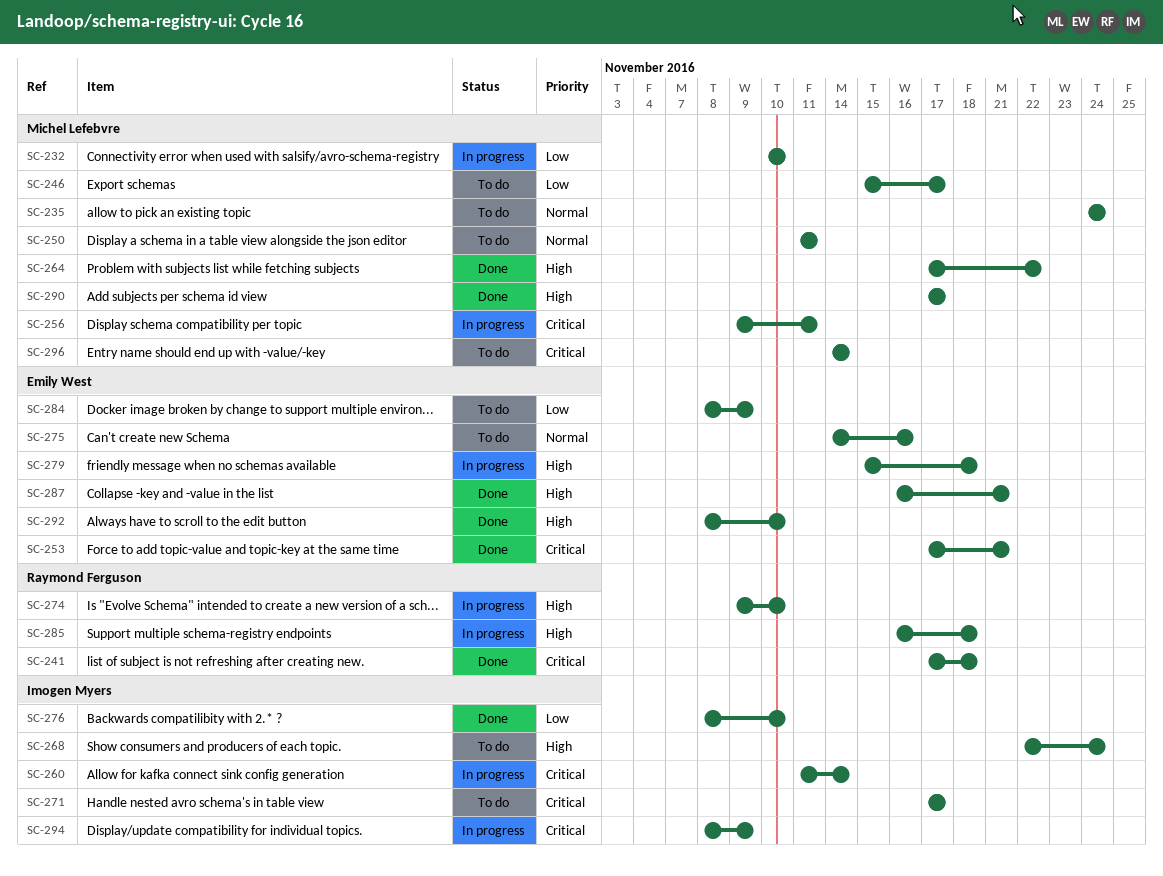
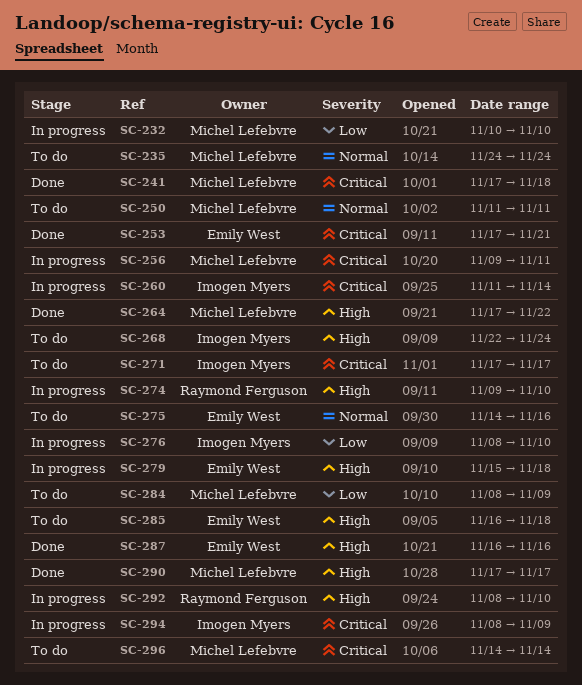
SC-241, owner: Raymond Ferguson -> Michel Lefebvre
SC-246: present -> none
SC-276, status: Done -> In progress
SC-284, owner: Emily West -> Michel Lefebvre
SC-285, status: In progress -> To do
SC-285, owner: Raymond Ferguson -> Emily West
SC-287, due: Nov 21 -> Nov 16
SC-292, status: Done -> In progress
SC-292, owner: Emily West -> Raymond Ferguson

